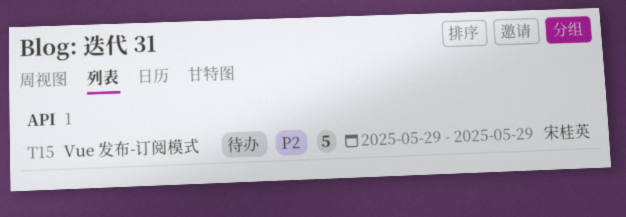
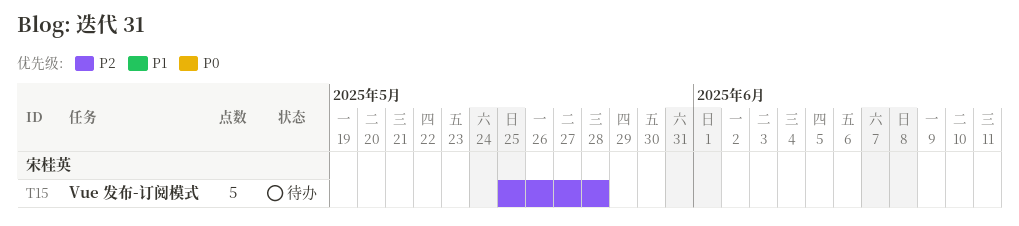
T15, start: May 29 -> May 25
T15, due: May 29 -> May 28

